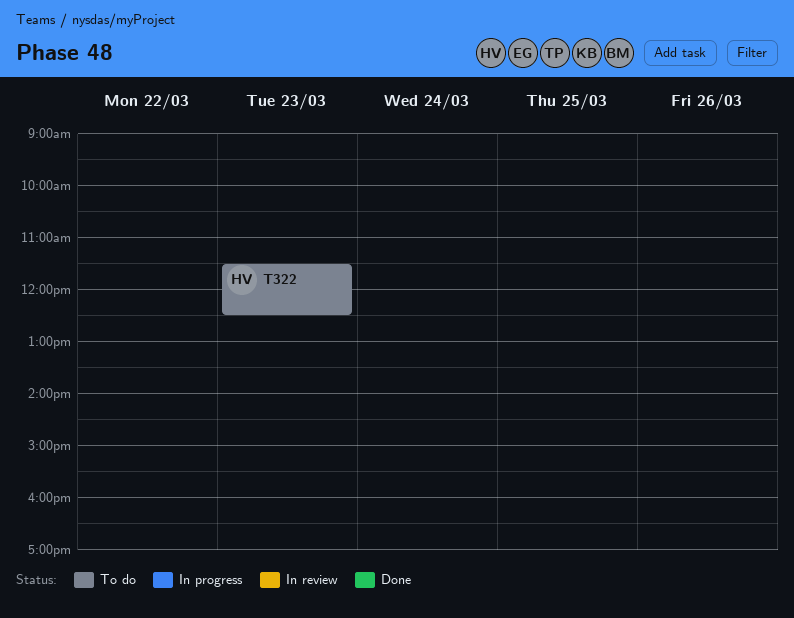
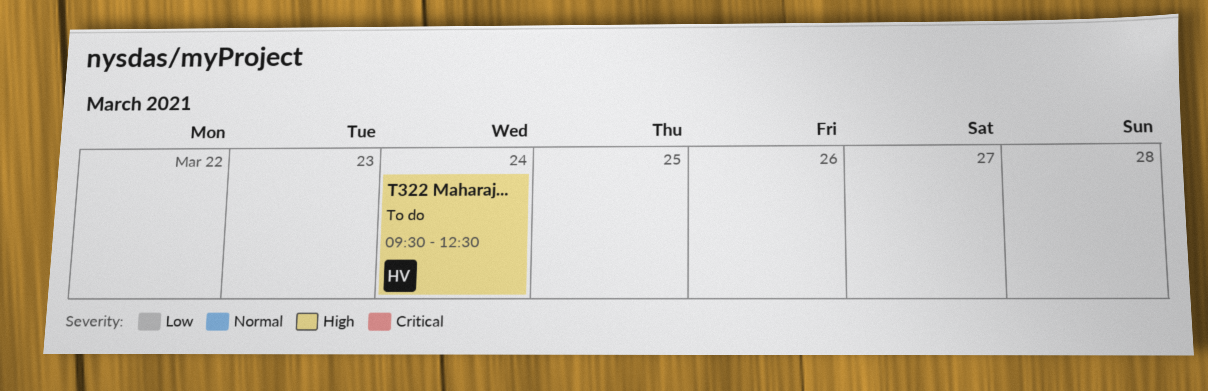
T322, day: Mar 23 -> Mar 24
T322, begins: 11:30 -> 09:30

